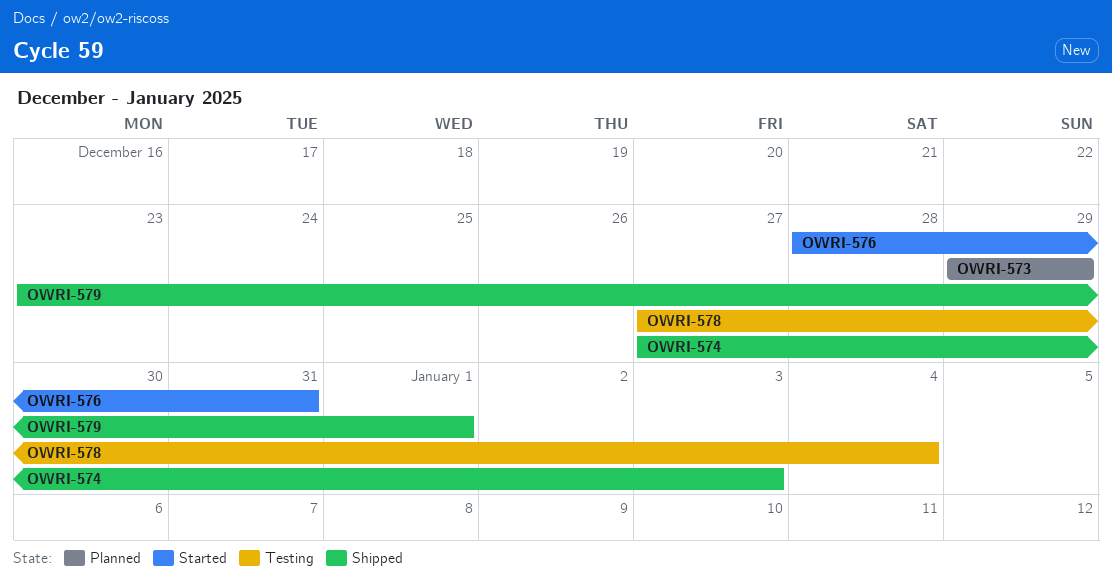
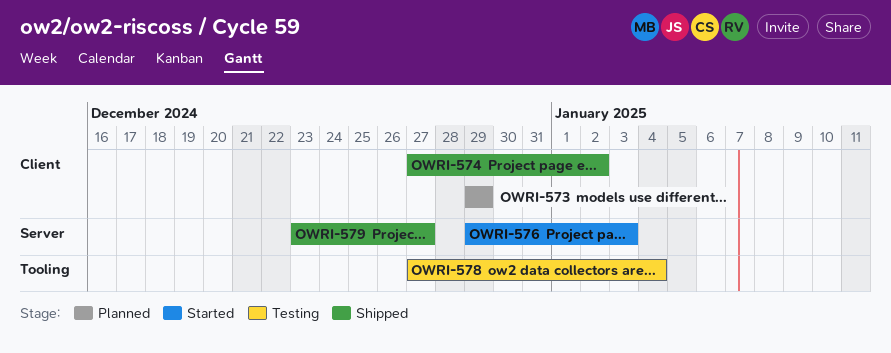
OWRI-574, due: Jan 3 -> Jan 2
OWRI-576, start: Dec 28 -> Dec 29
OWRI-576, due: Dec 31 -> Jan 3
OWRI-579, due: Jan 1 -> Dec 27

